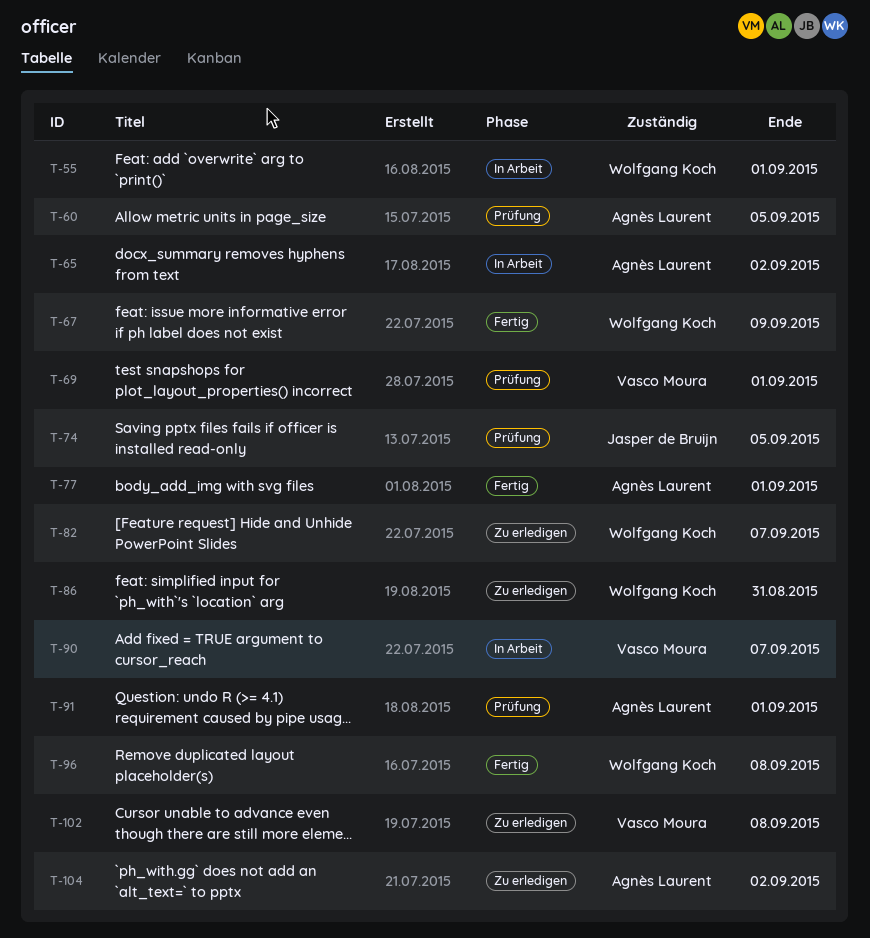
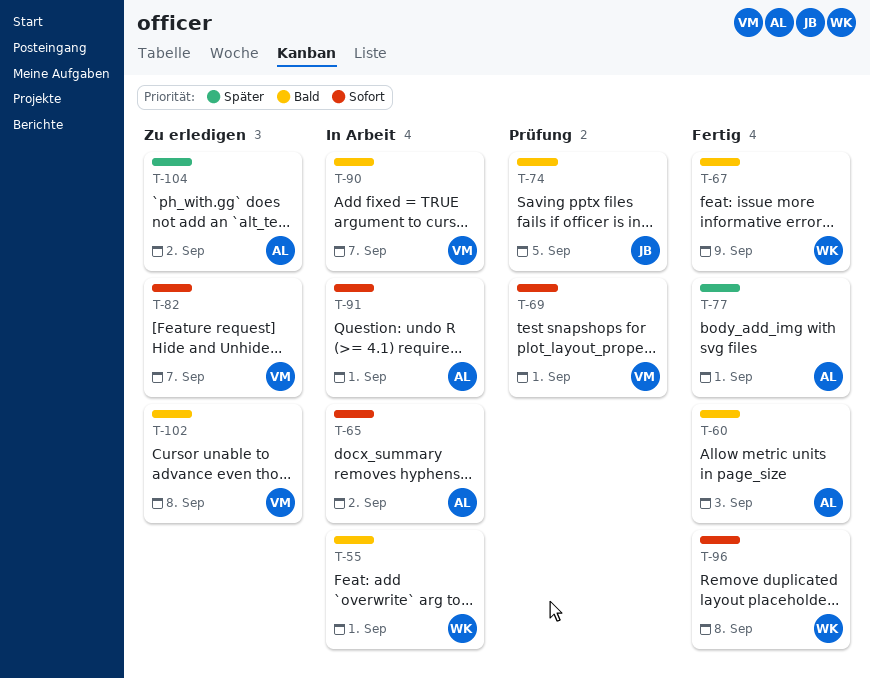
T-60, status: Prüfung -> Fertig
T-60, due: Sep 5 -> Sep 3
T-82, owner: Wolfgang Koch -> Vasco Moura
T-86: present -> none
T-91, status: Prüfung -> In Arbeit

